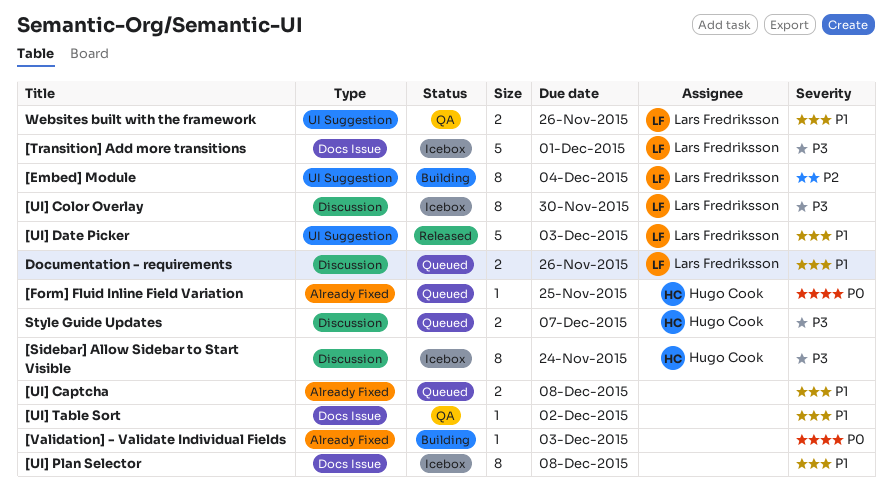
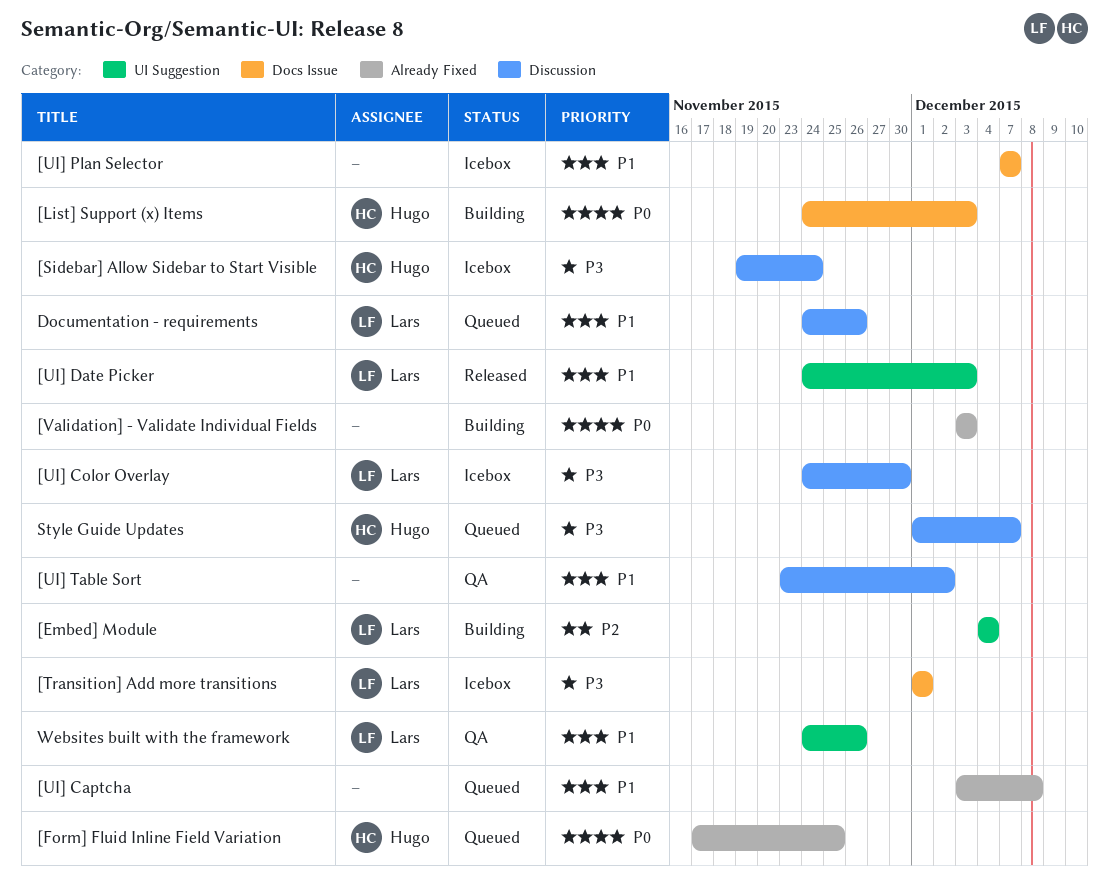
[List] Support (x) Items: none -> present
[UI] Plan Selector, due: Dec 8 -> Dec 7
[UI] Table Sort, label: Docs Issue -> Discussion

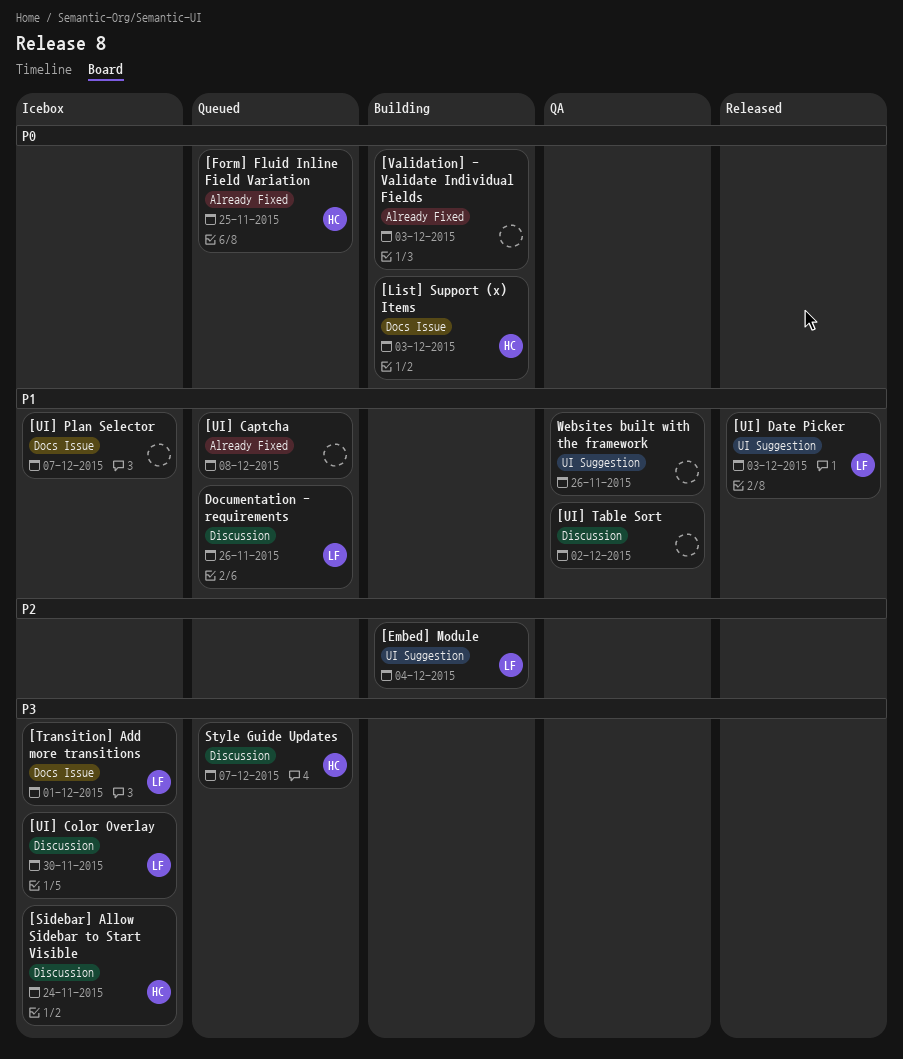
Websites built with the framework, owner: Lars -> none

